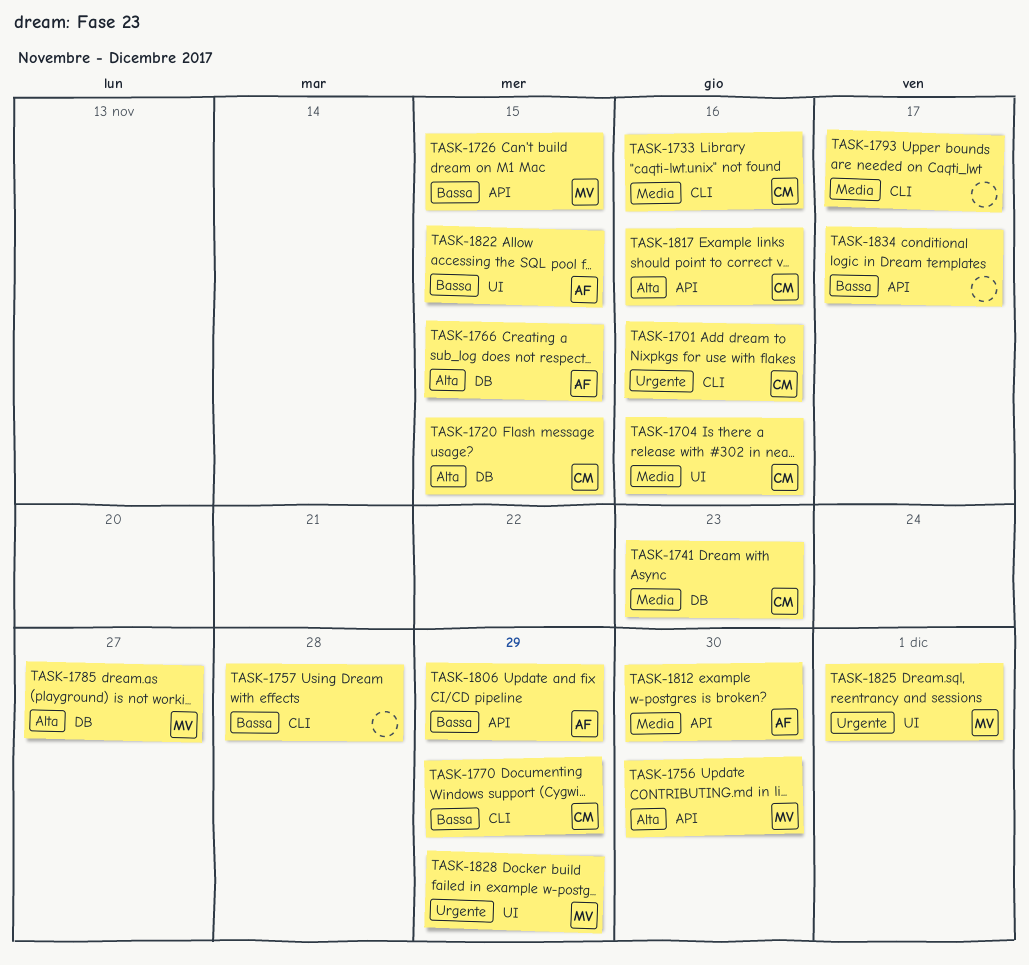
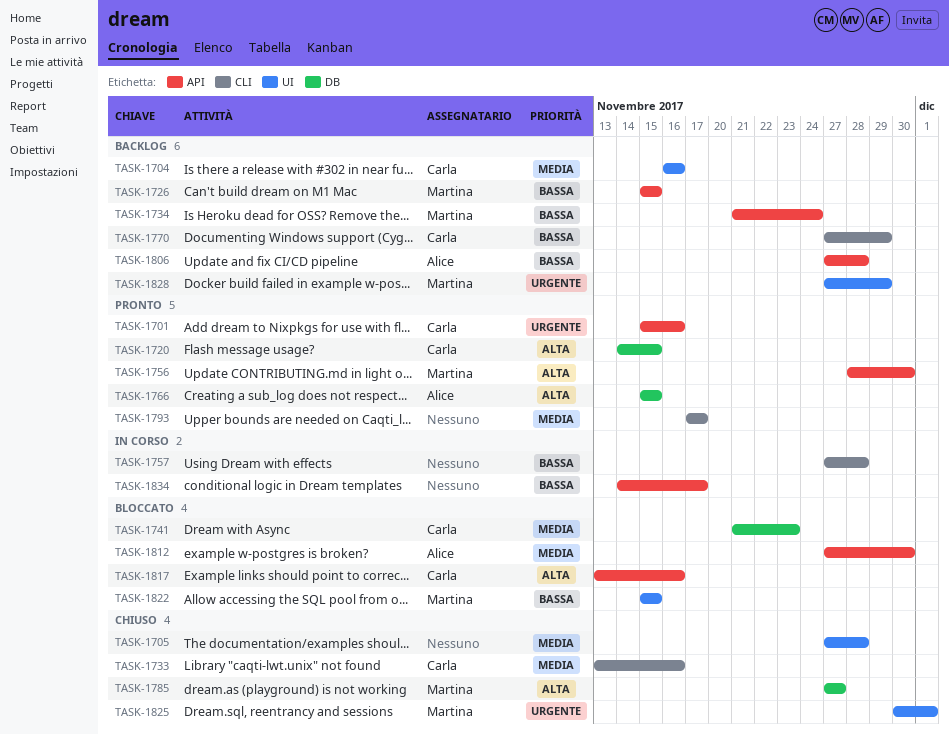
TASK-1701, label: CLI -> API
TASK-1705: none -> present
TASK-1734: none -> present
TASK-1806, due: Nov 29 -> Nov 28
TASK-1822, owner: Alice -> Martina

